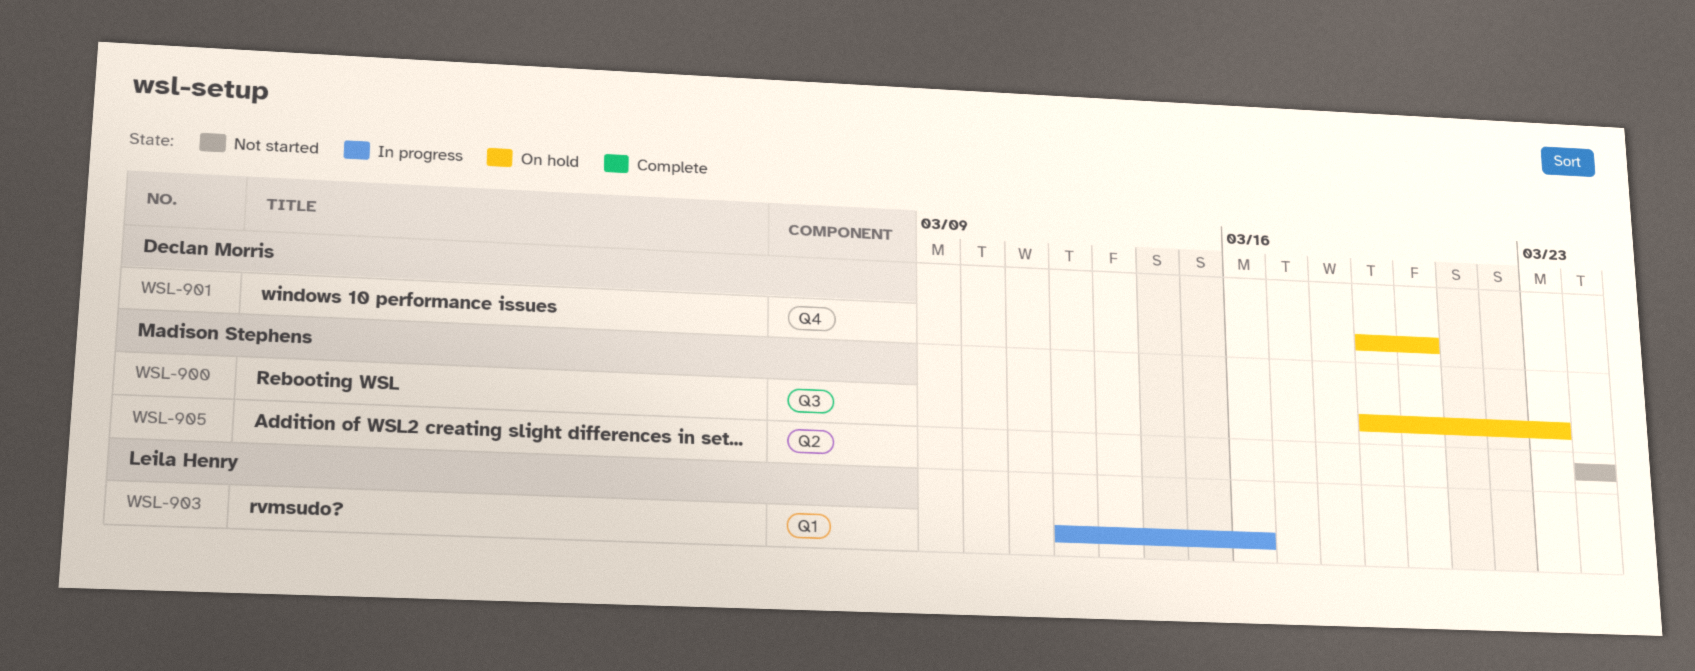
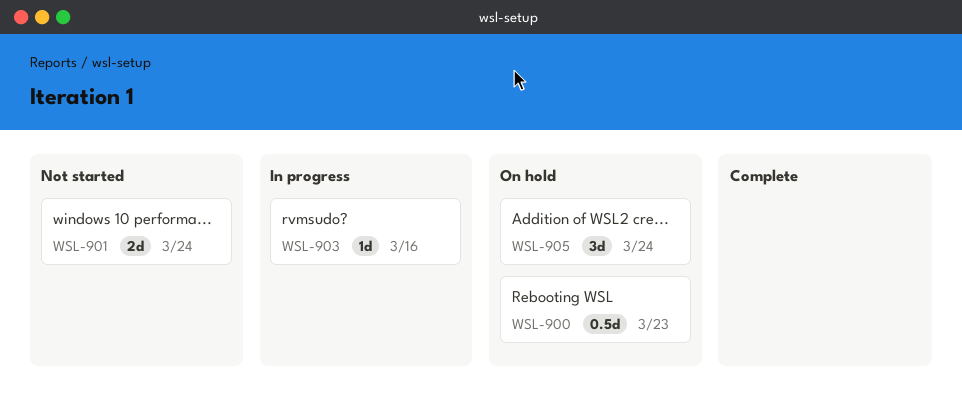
WSL-901, status: On hold -> Not started
WSL-901, due: Mar 20 -> Mar 24
WSL-905, status: Not started -> On hold

